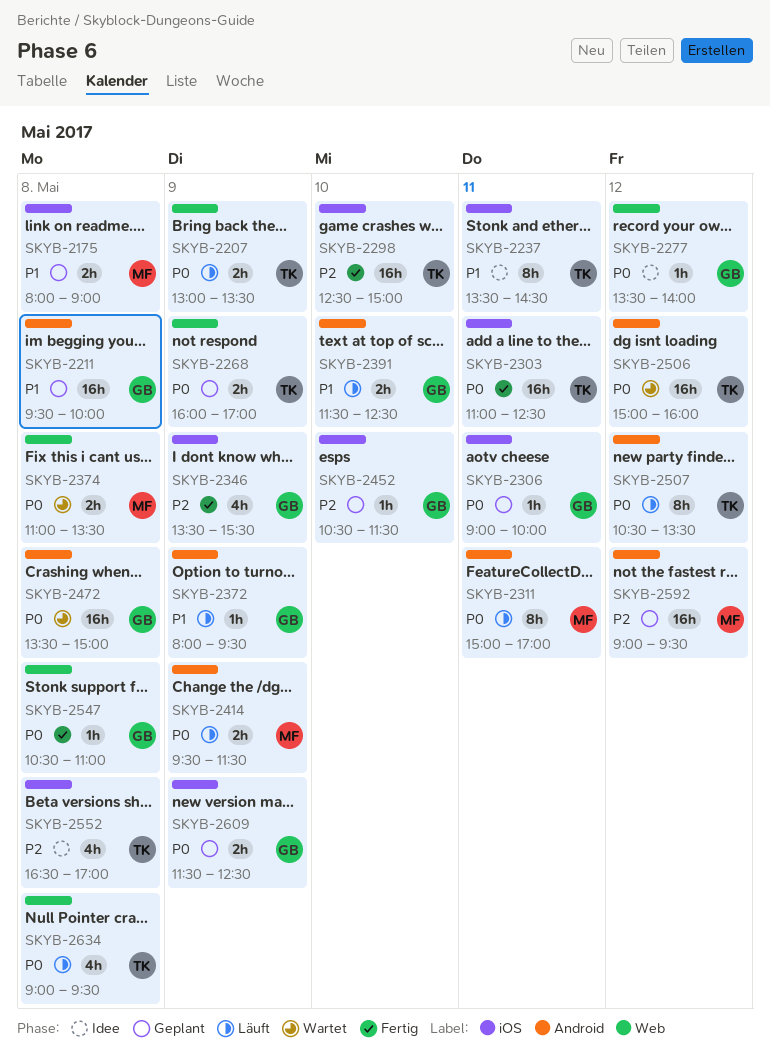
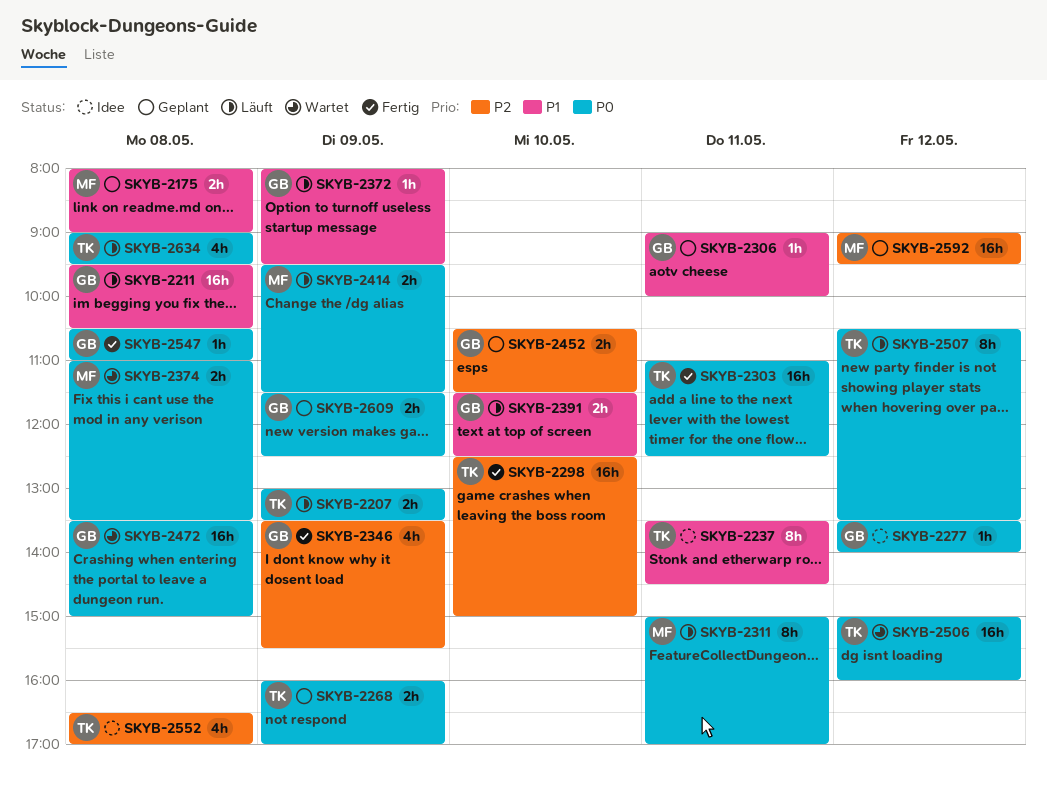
SKYB-2211, status: Geplant -> Läuft
SKYB-2211, ends: 10:00 -> 10:30
SKYB-2306, priority: P0 -> P1
SKYB-2452, estimate: 1h -> 2h

